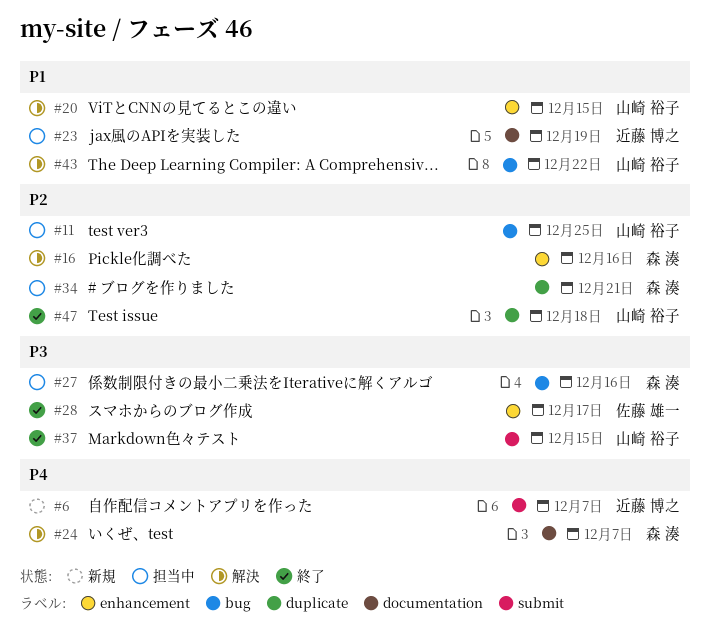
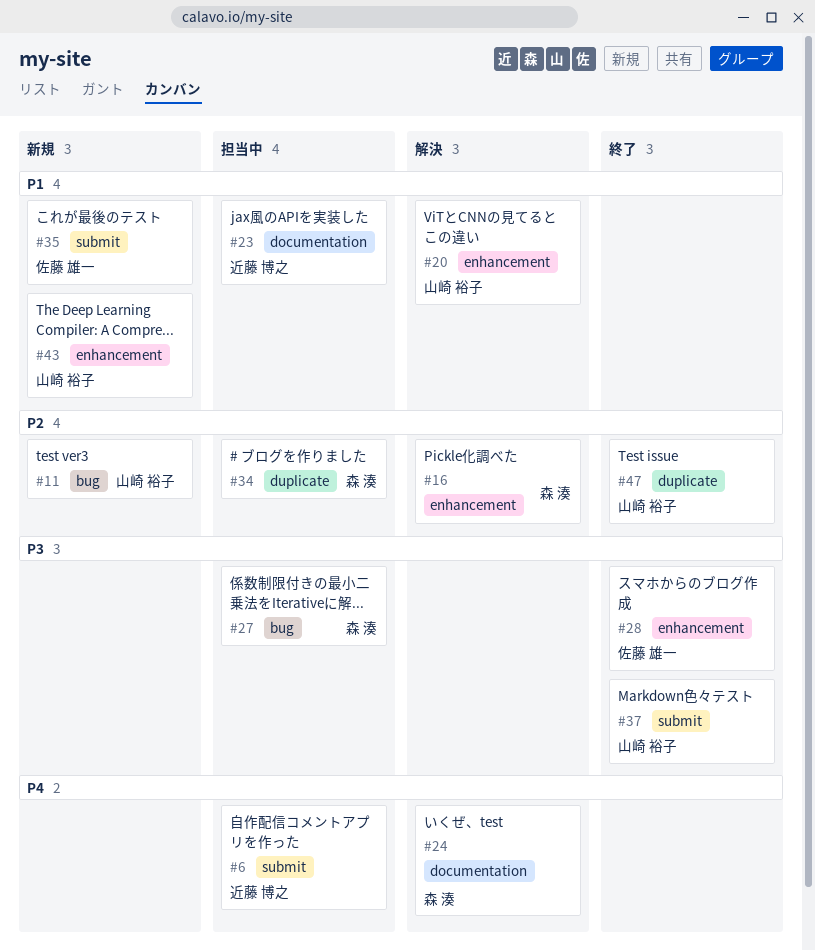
#6, status: 新規 -> 担当中
#11, status: 担当中 -> 新規
#35: none -> present
#43, status: 解決 -> 新規
#43, label: bug -> enhancement

